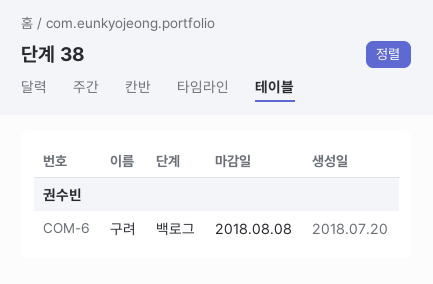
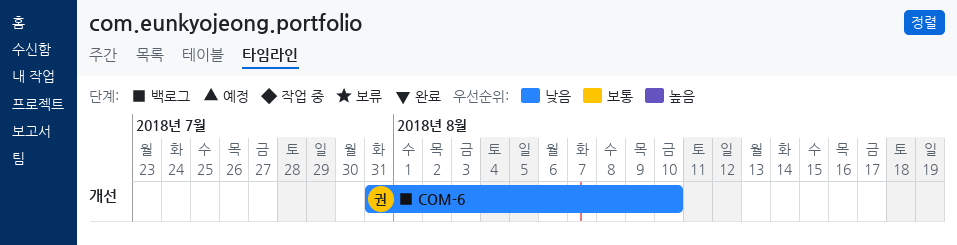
COM-6, due: Aug 8 -> Aug 10

